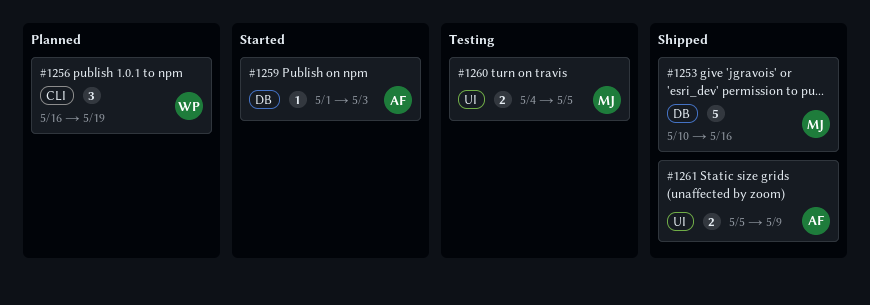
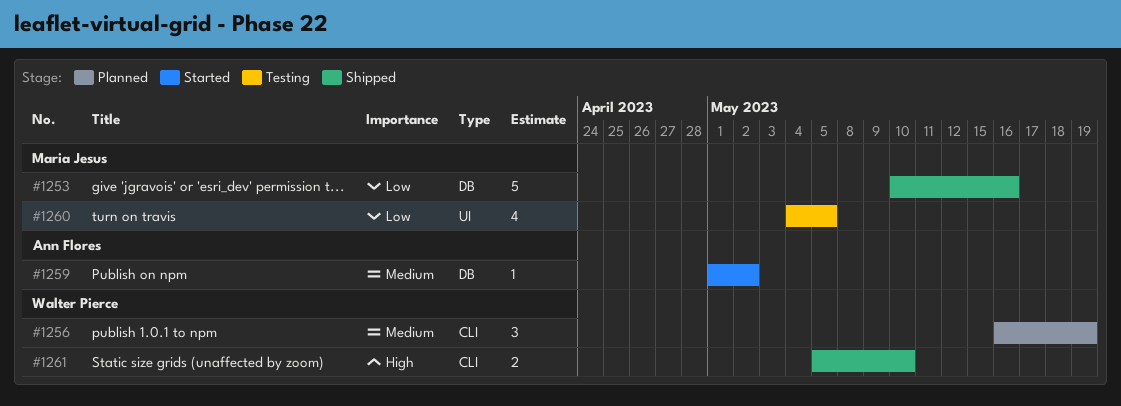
#1259, due: May 3 -> May 2
#1260, estimate: 2 -> 4
#1261, owner: Ann Flores -> Walter Pierce
#1261, label: UI -> CLI
#1261, due: May 9 -> May 10

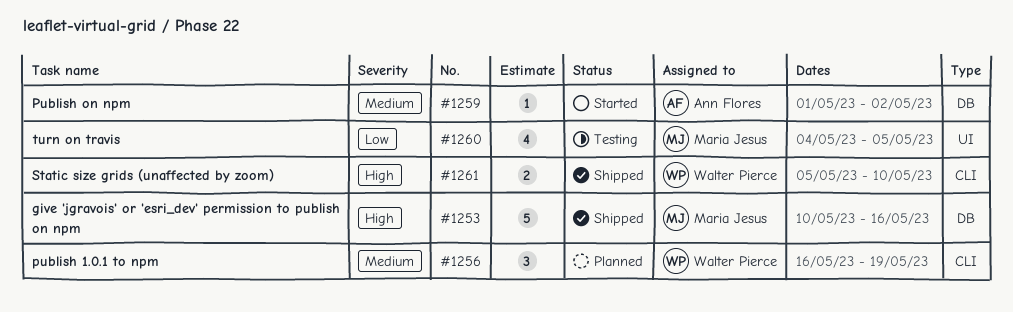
#1253, priority: Low -> High

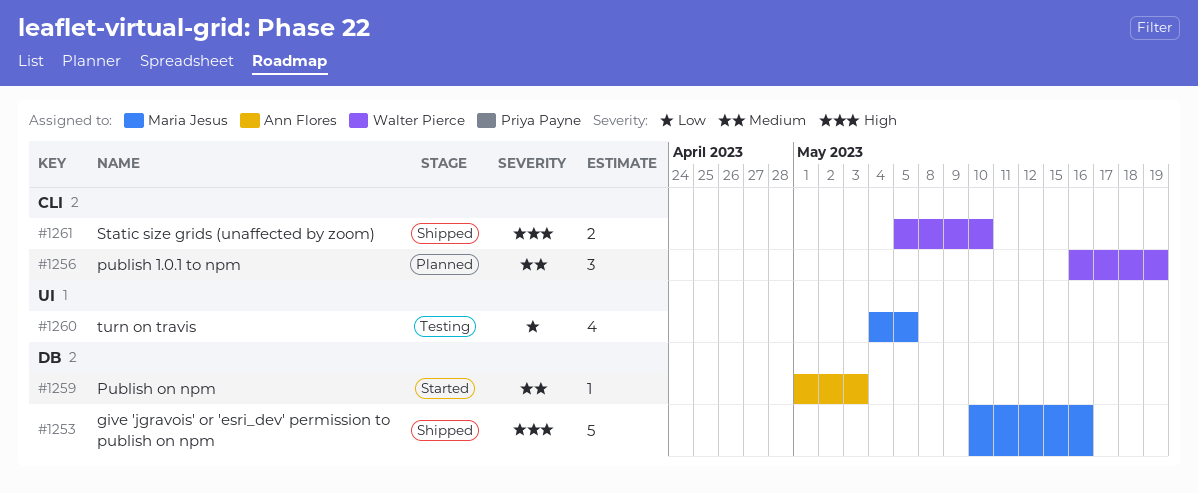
#1259, due: May 2 -> May 3

